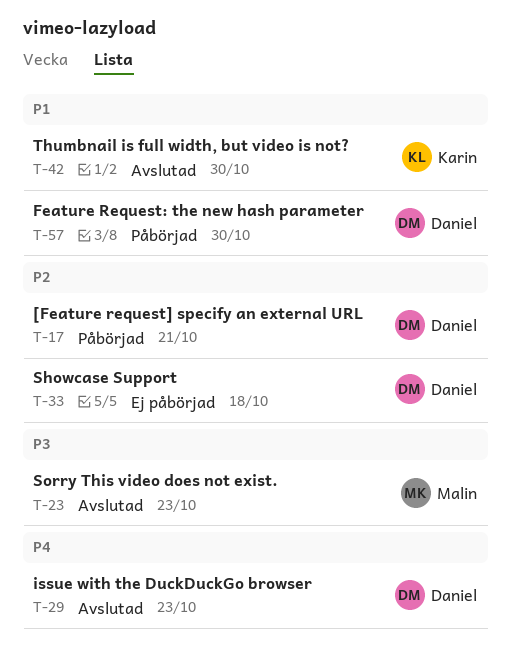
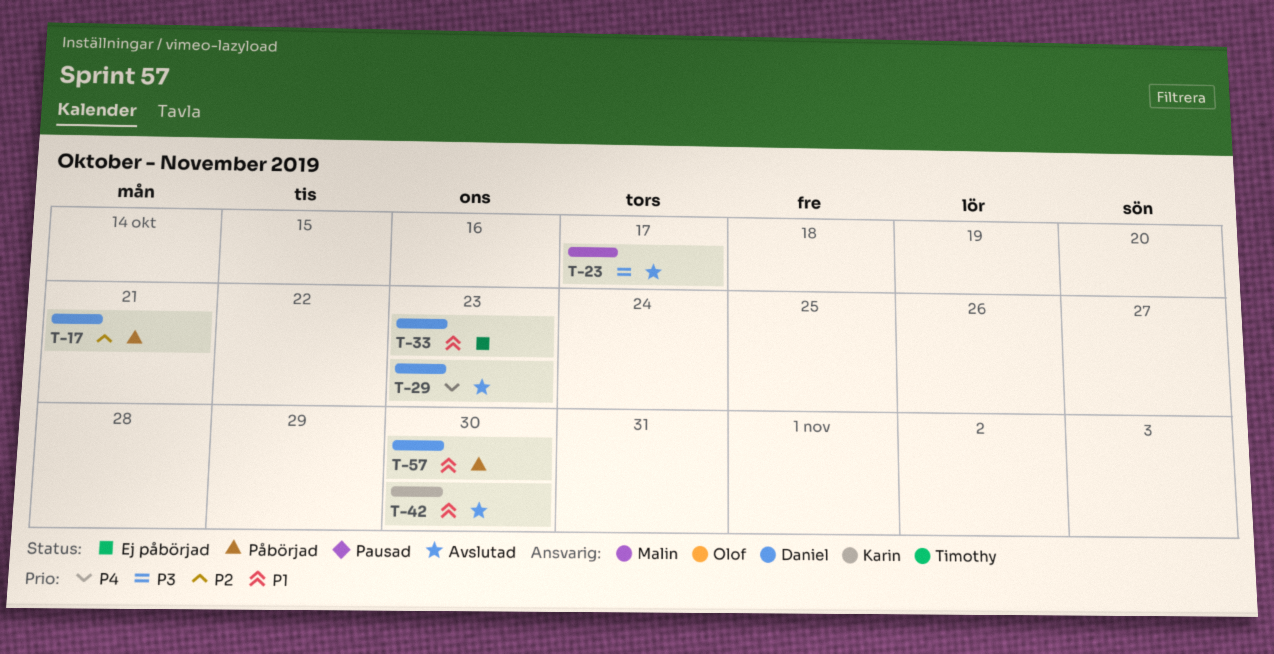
T-23, due: Oct 23 -> Oct 17
T-33, priority: P2 -> P1
T-33, due: Oct 18 -> Oct 23

